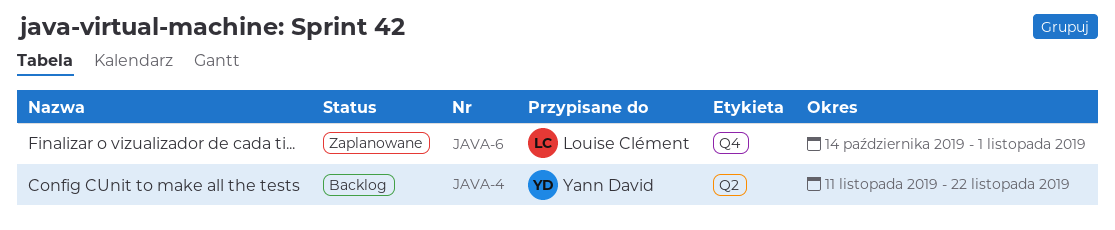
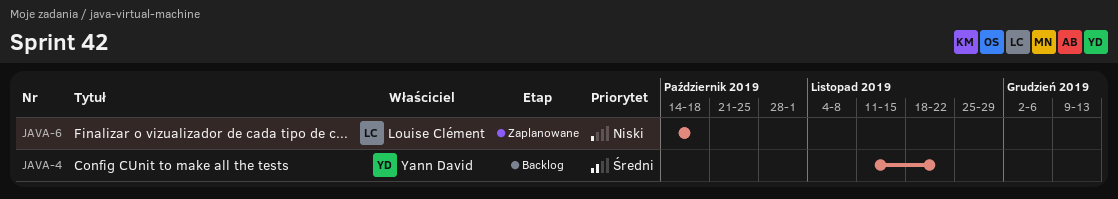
JAVA-6, due: Nov 1 -> Oct 18

